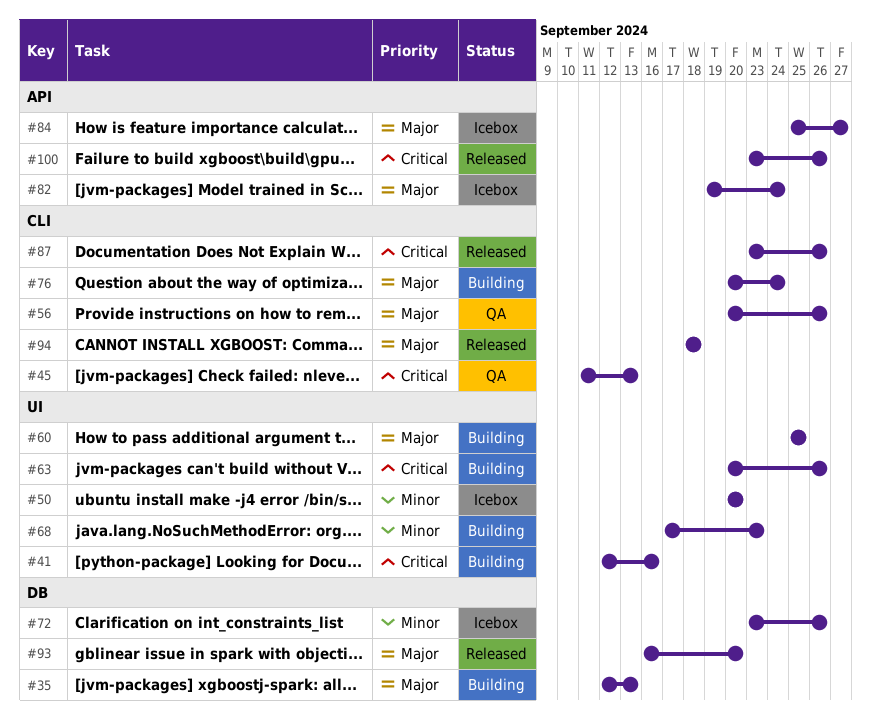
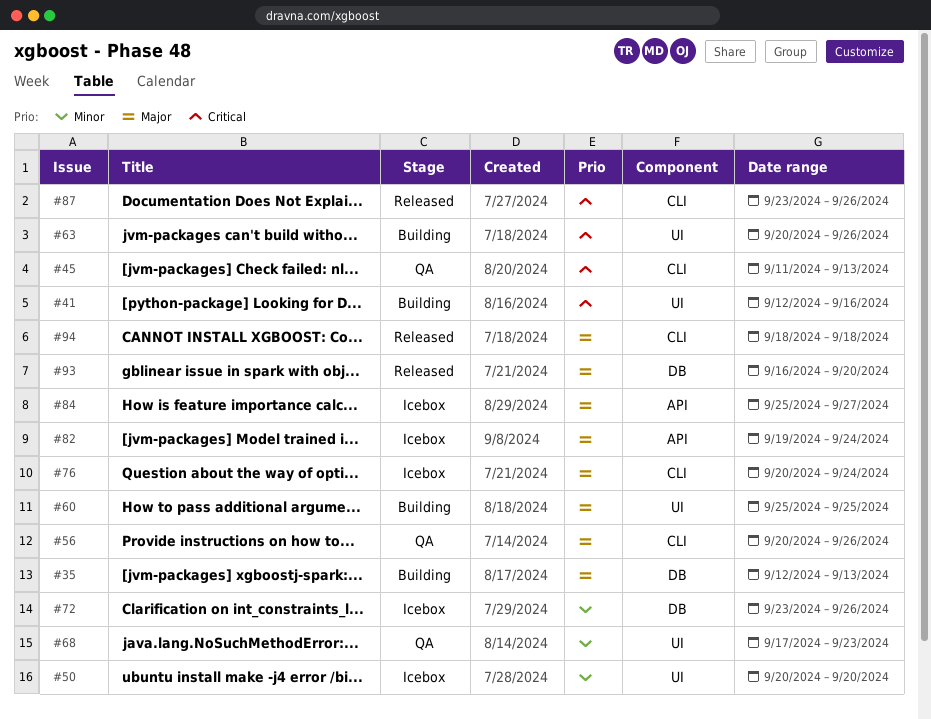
#68, status: Building -> QA
#76, status: Building -> Icebox
#100: present -> none

